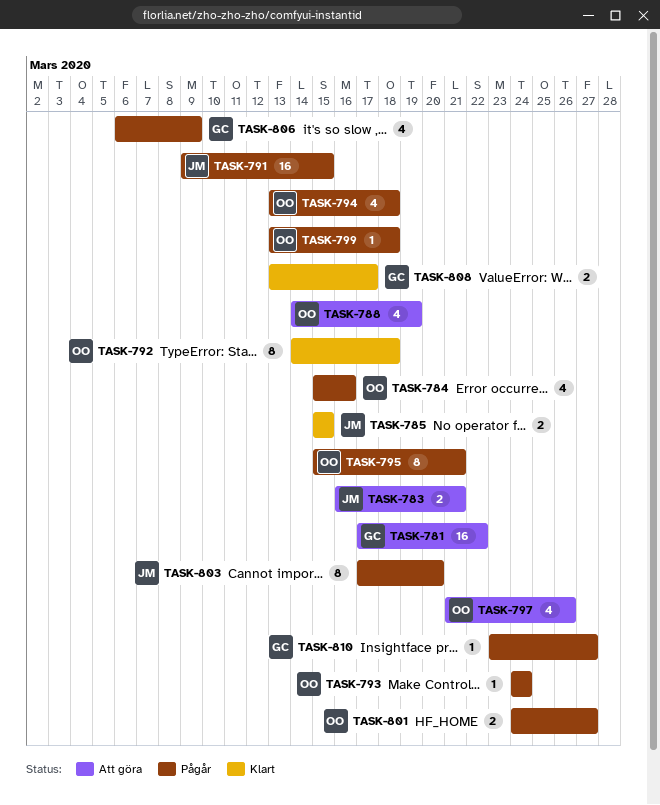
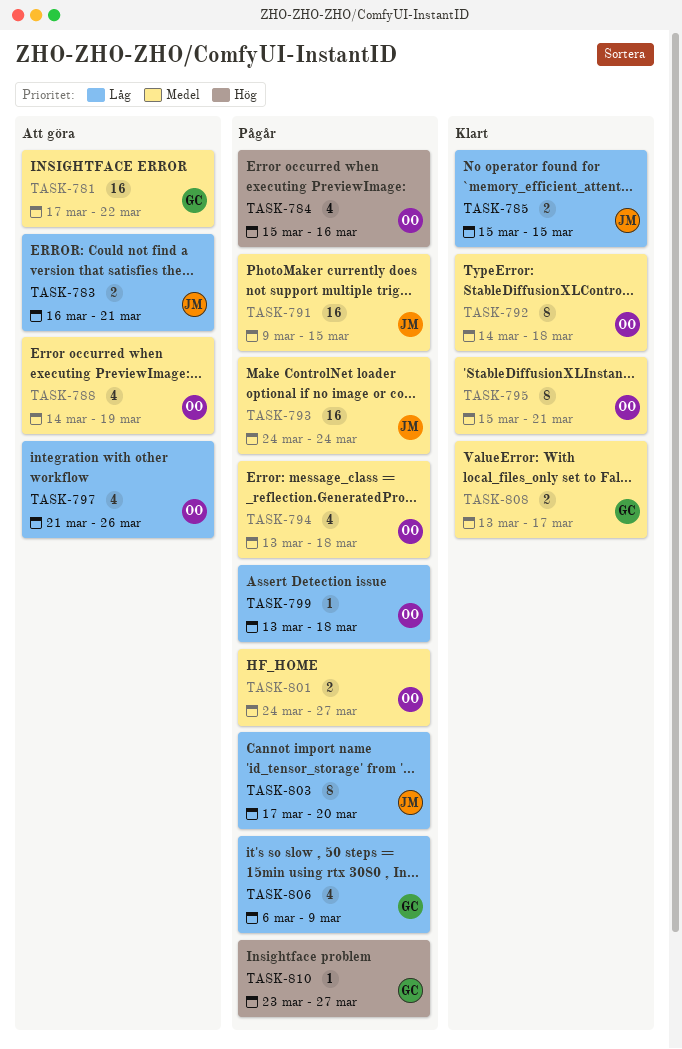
TASK-793, owner: OO -> JM
TASK-793, estimate: 1 -> 16
TASK-795, status: Pågår -> Klart

